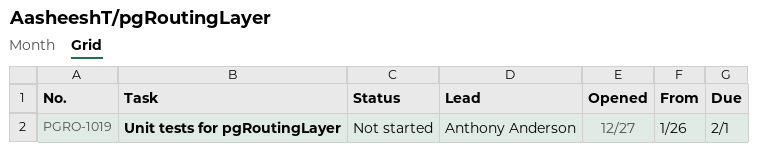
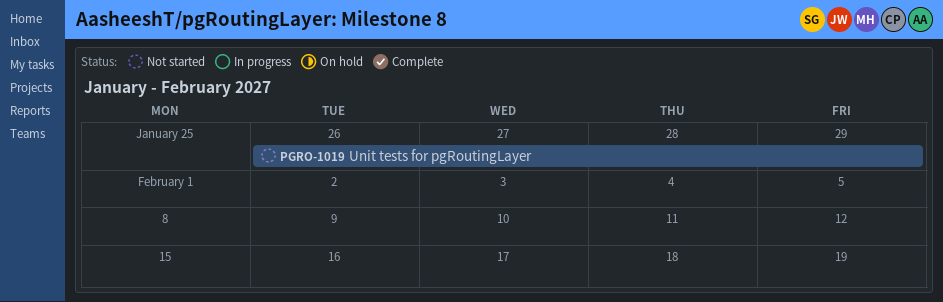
PGRO-1019, due: Feb 1 -> Jan 29

